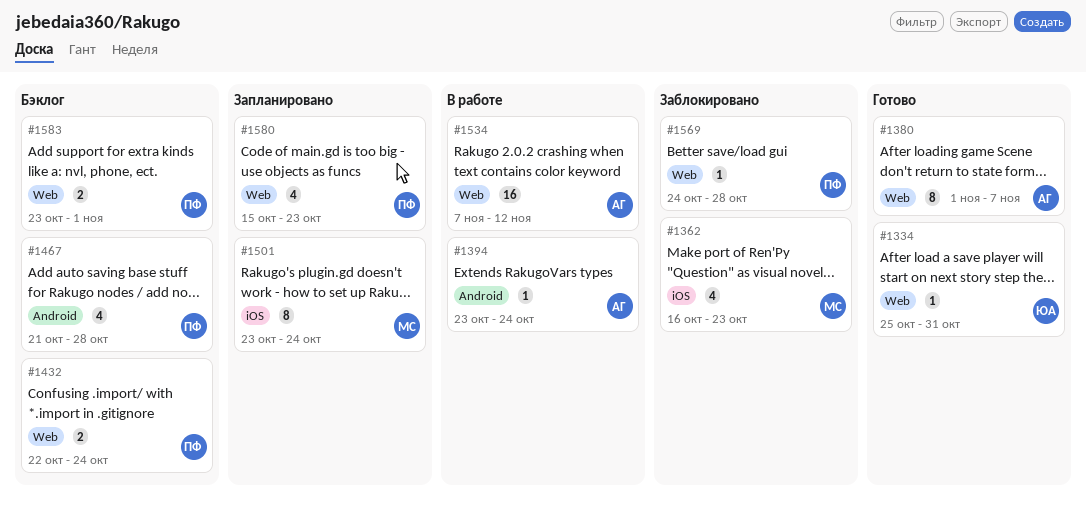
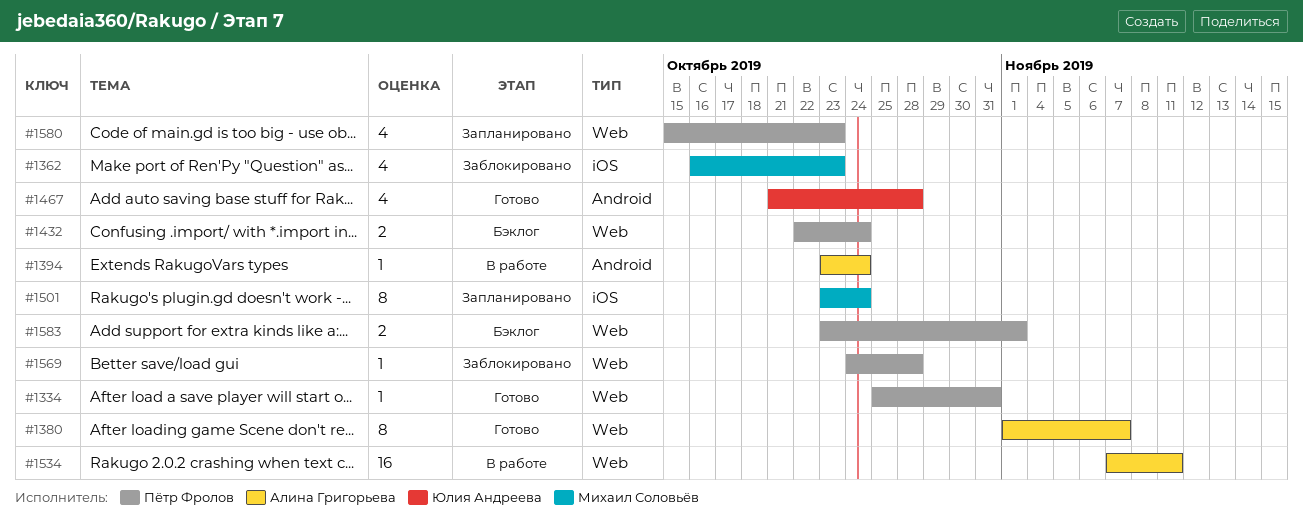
#1334, owner: Юлия Андреева -> Пётр Фролов
#1467, status: Бэклог -> Готово
#1467, owner: Пётр Фролов -> Юлия Андреева
#1534, due: Nov 12 -> Nov 11

